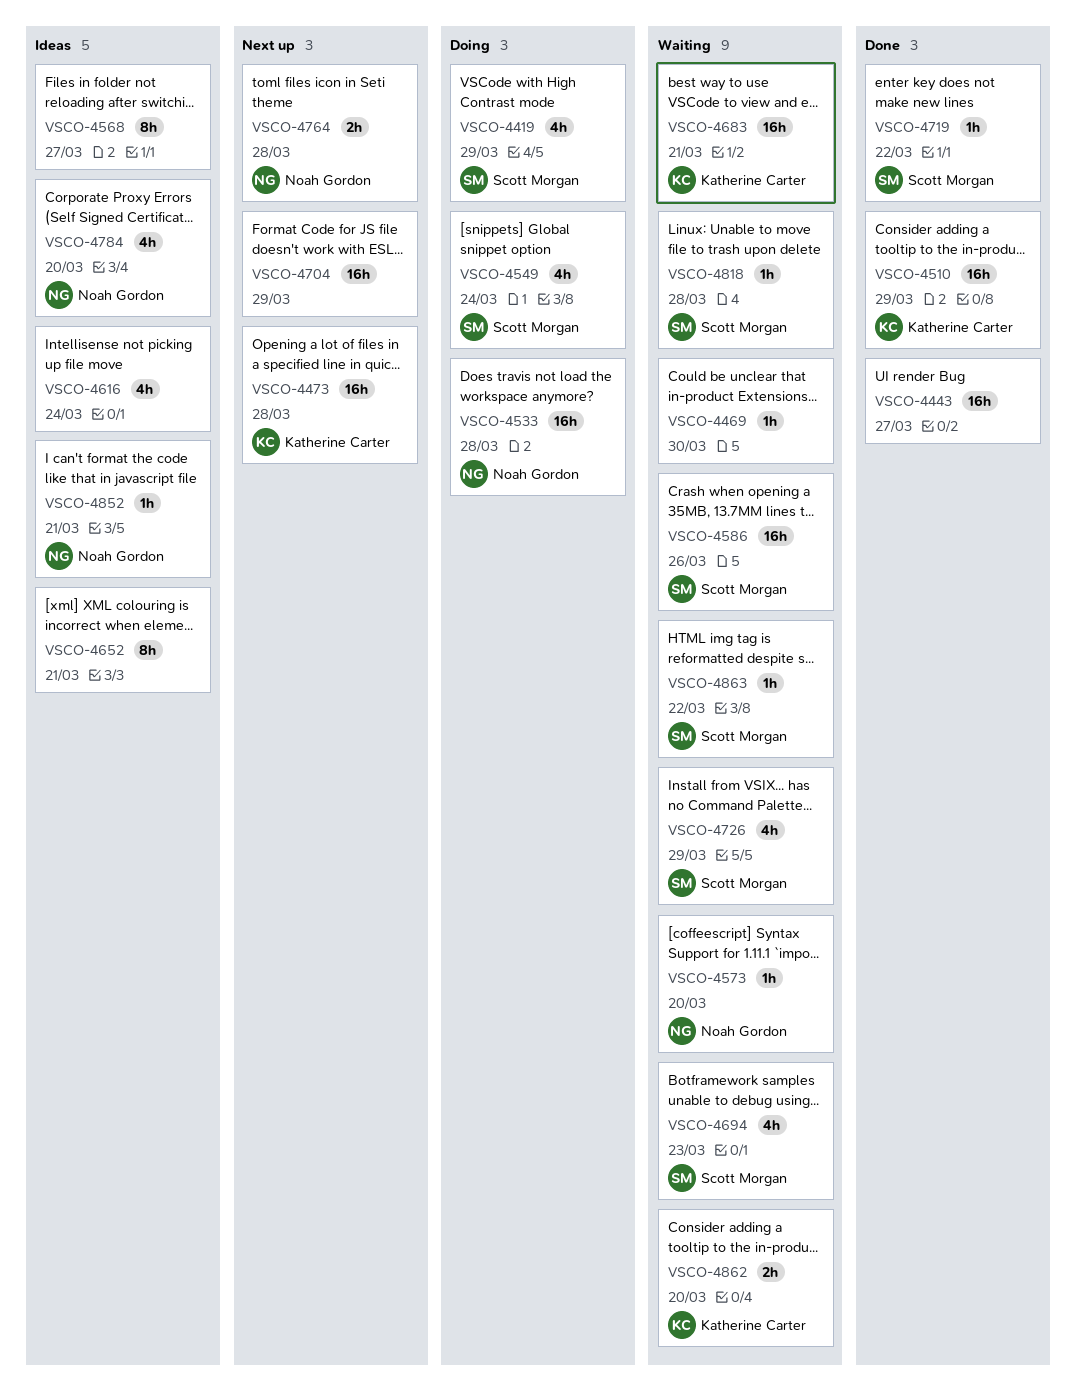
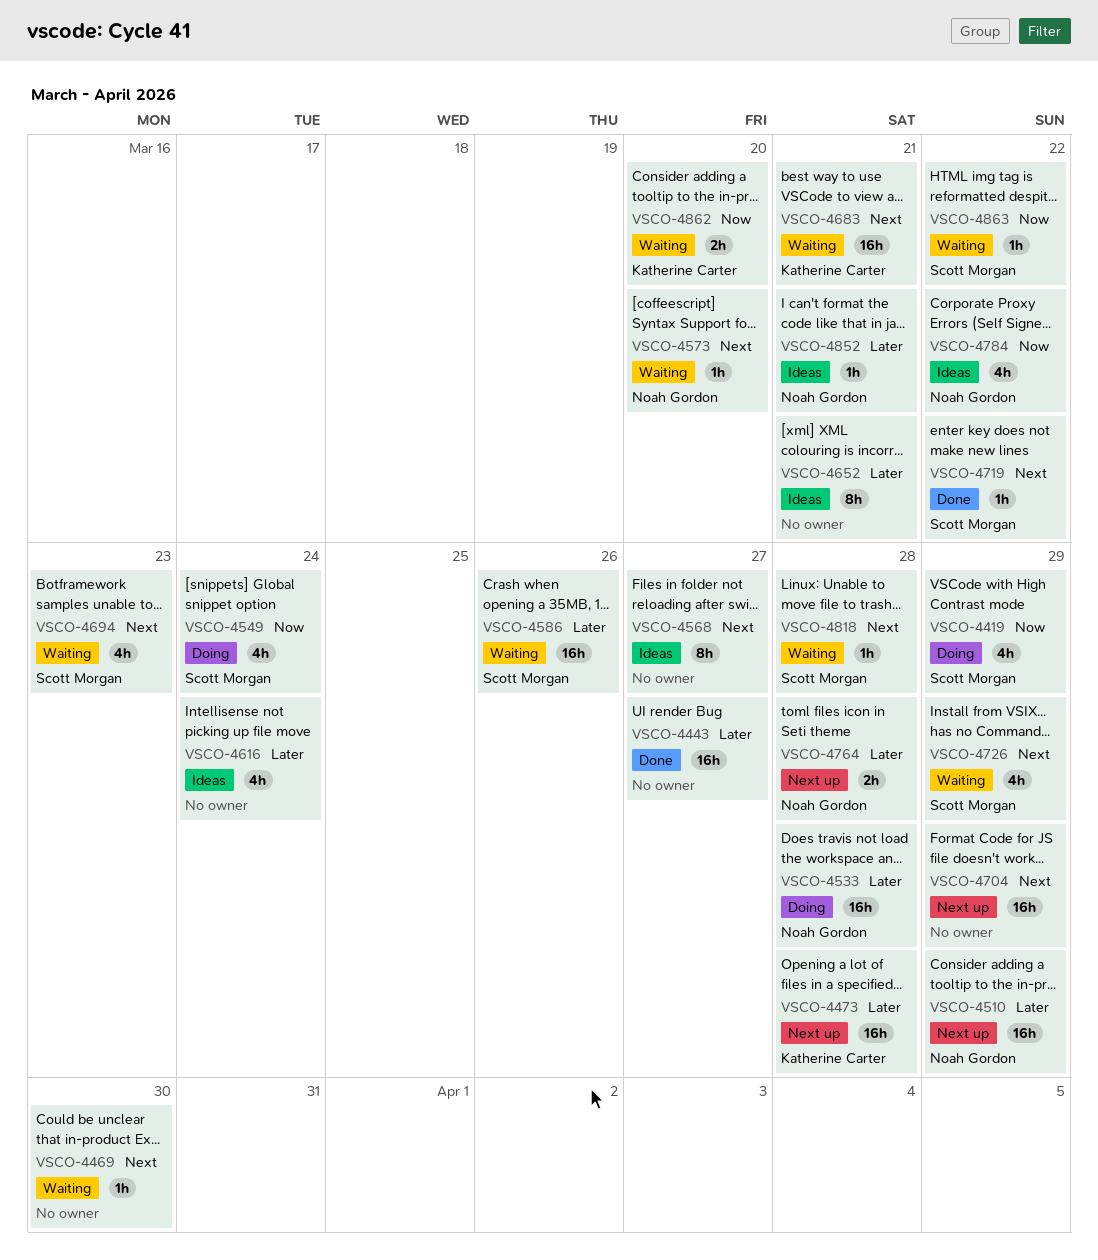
VSCO-4510, status: Done -> Next up
VSCO-4510, owner: Katherine Carter -> Noah Gordon
VSCO-4784, due: Mar 20 -> Mar 22

